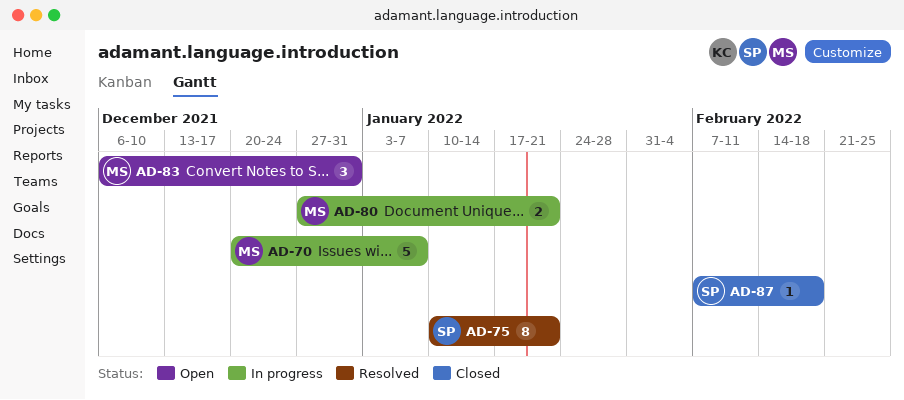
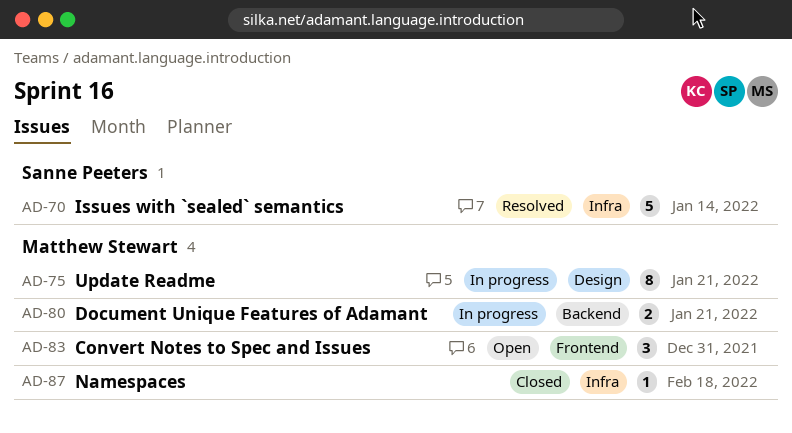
AD-70, status: In progress -> Resolved
AD-70, owner: Matthew Stewart -> Sanne Peeters
AD-70, due: Jan 7 -> Jan 14
AD-75, status: Resolved -> In progress
AD-75, owner: Sanne Peeters -> Matthew Stewart
AD-87, owner: Sanne Peeters -> Matthew Stewart

